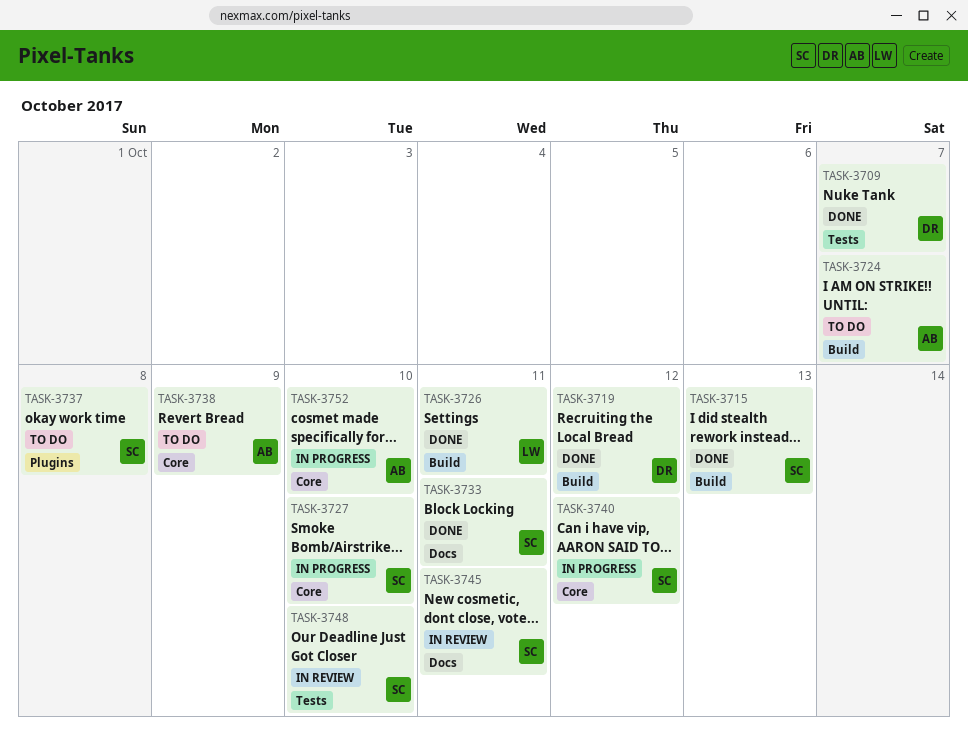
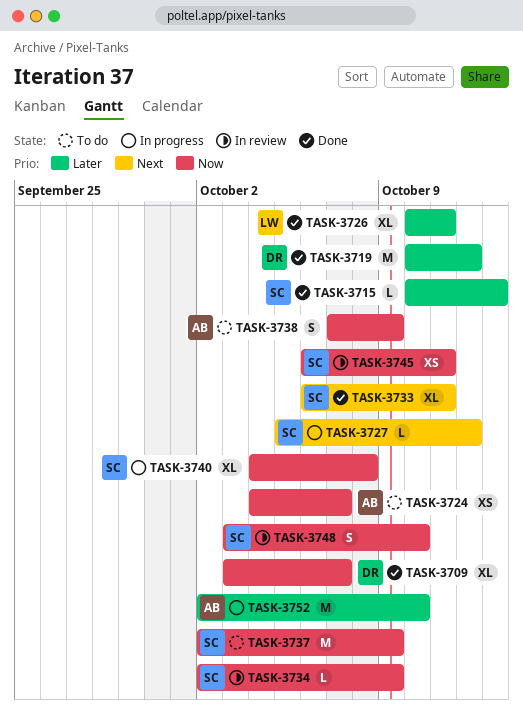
TASK-3727, due: Oct 10 -> Oct 12
TASK-3734: none -> present
TASK-3737, due: Oct 8 -> Oct 9
TASK-3740, due: Oct 12 -> Oct 8

